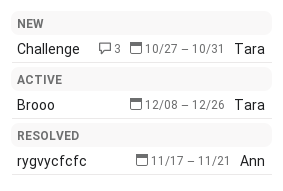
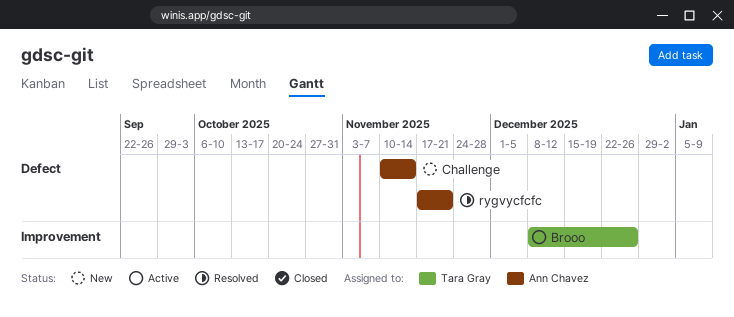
Challenge, owner: Tara Gray -> Ann Chavez
Challenge, start: Oct 27 -> Nov 10
Challenge, due: Oct 31 -> Nov 14

